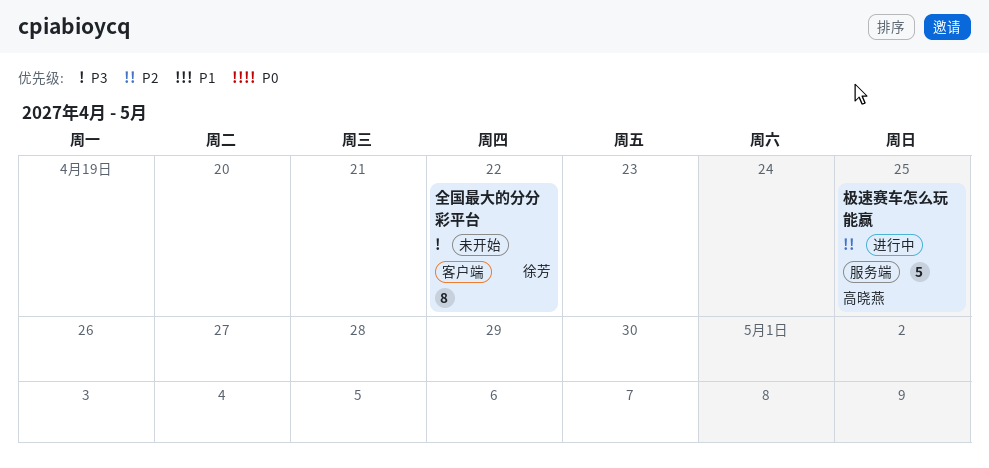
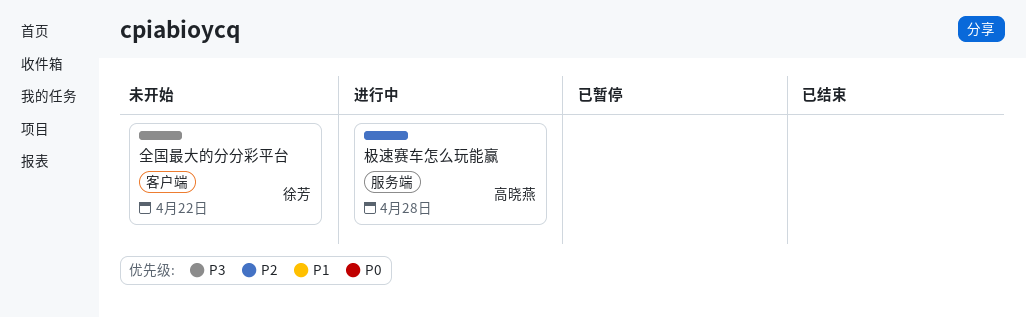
极速赛车怎么玩能赢, due: Apr 25 -> Apr 28

